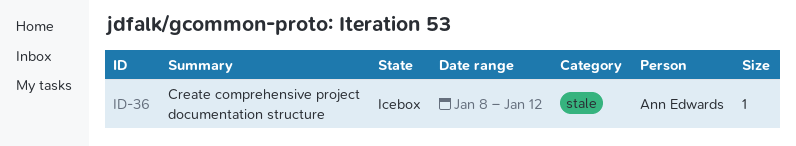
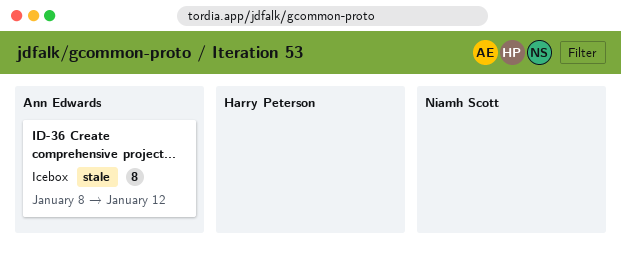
ID-36, estimate: 1 -> 8

